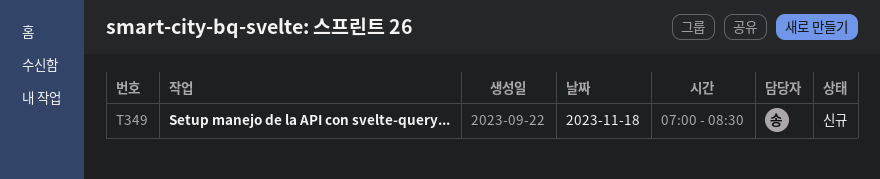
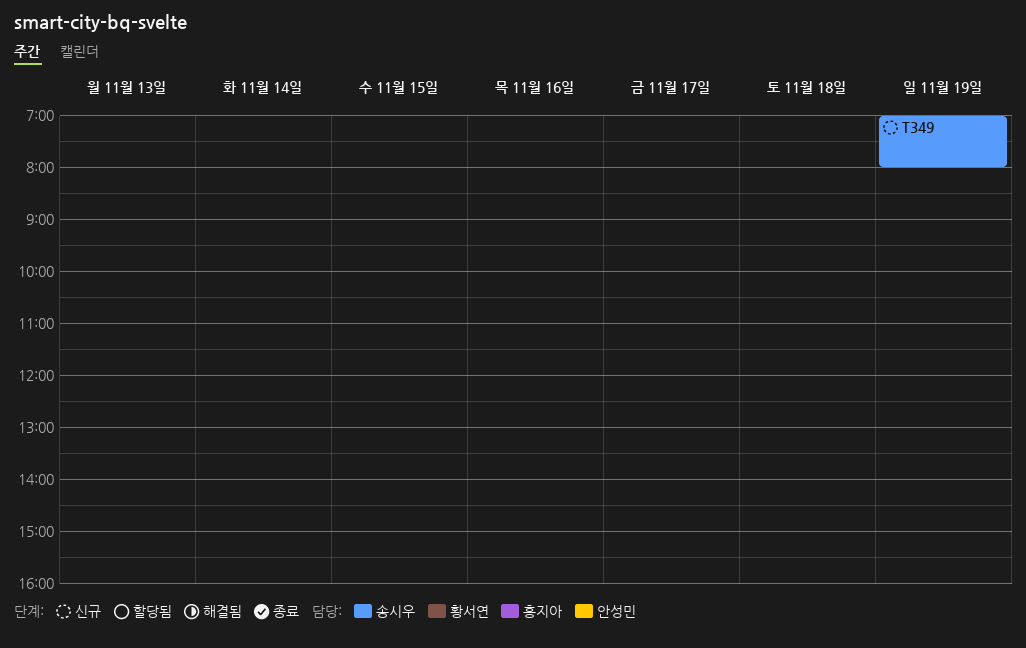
T349, day: Nov 18 -> Nov 19
T349, ends: 08:30 -> 08:00

